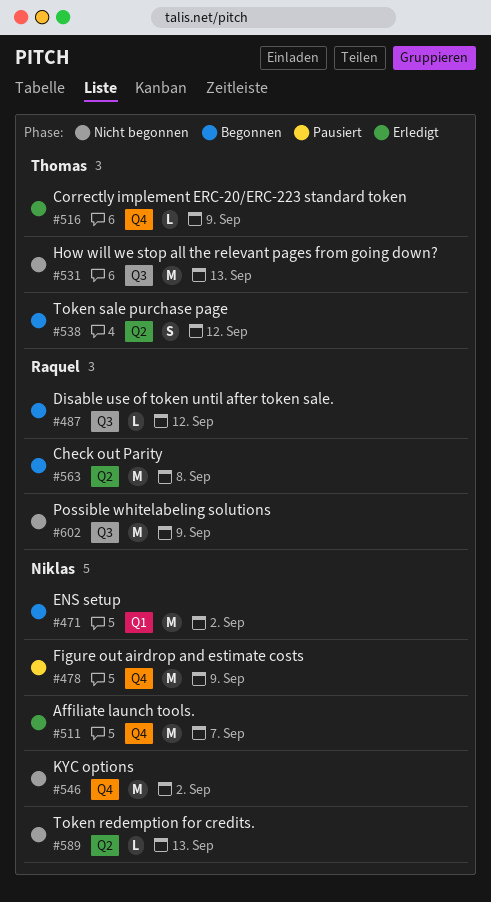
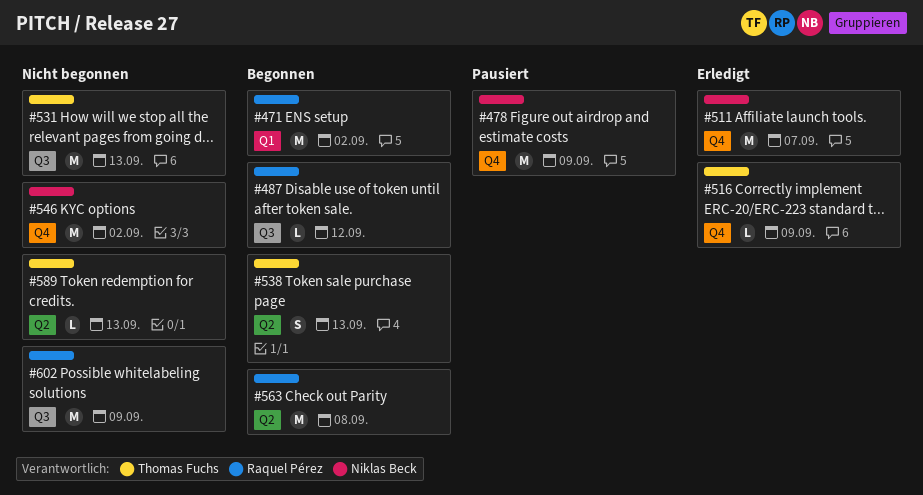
#471, owner: Niklas Beck -> Raquel Pérez
#538, due: Sep 12 -> Sep 13
#589, owner: Niklas Beck -> Thomas Fuchs

